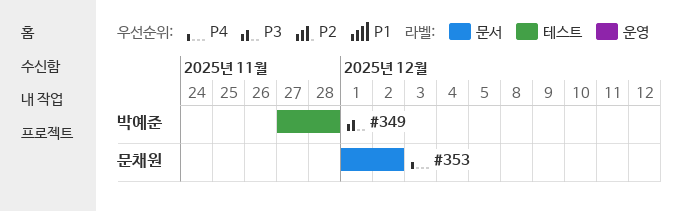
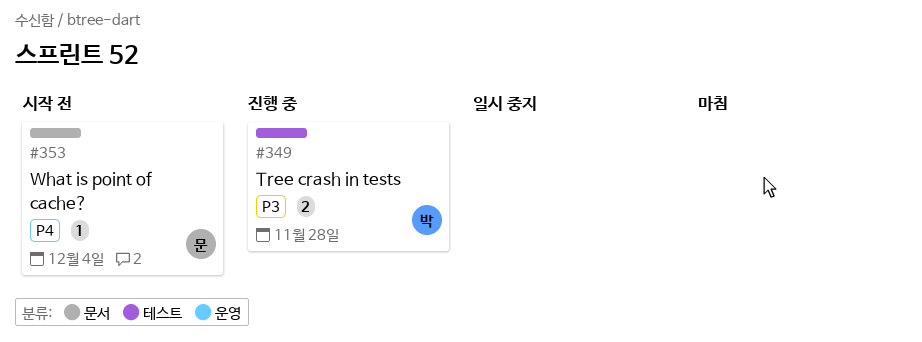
#353, due: Dec 2 -> Dec 4

